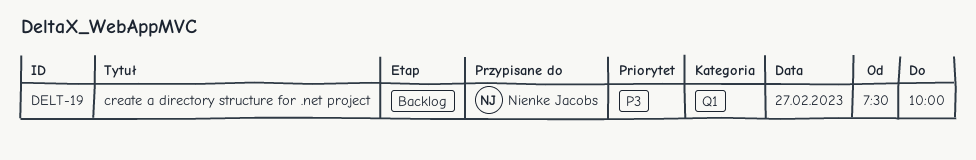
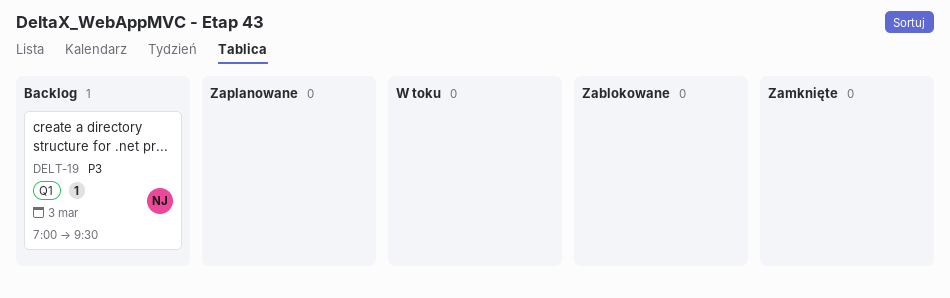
DELT-19, day: Feb 27 -> Mar 3
DELT-19, begins: 07:30 -> 07:00
DELT-19, ends: 10:00 -> 09:30

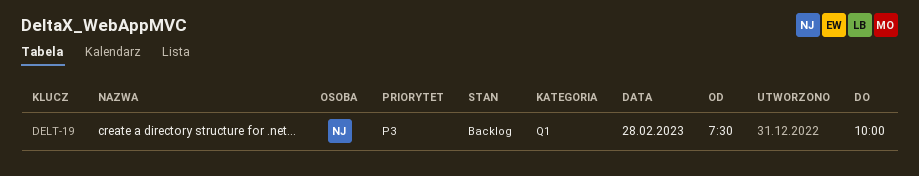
DELT-19, day: Mar 3 -> Feb 28
DELT-19, begins: 07:00 -> 07:30
DELT-19, ends: 09:30 -> 10:00

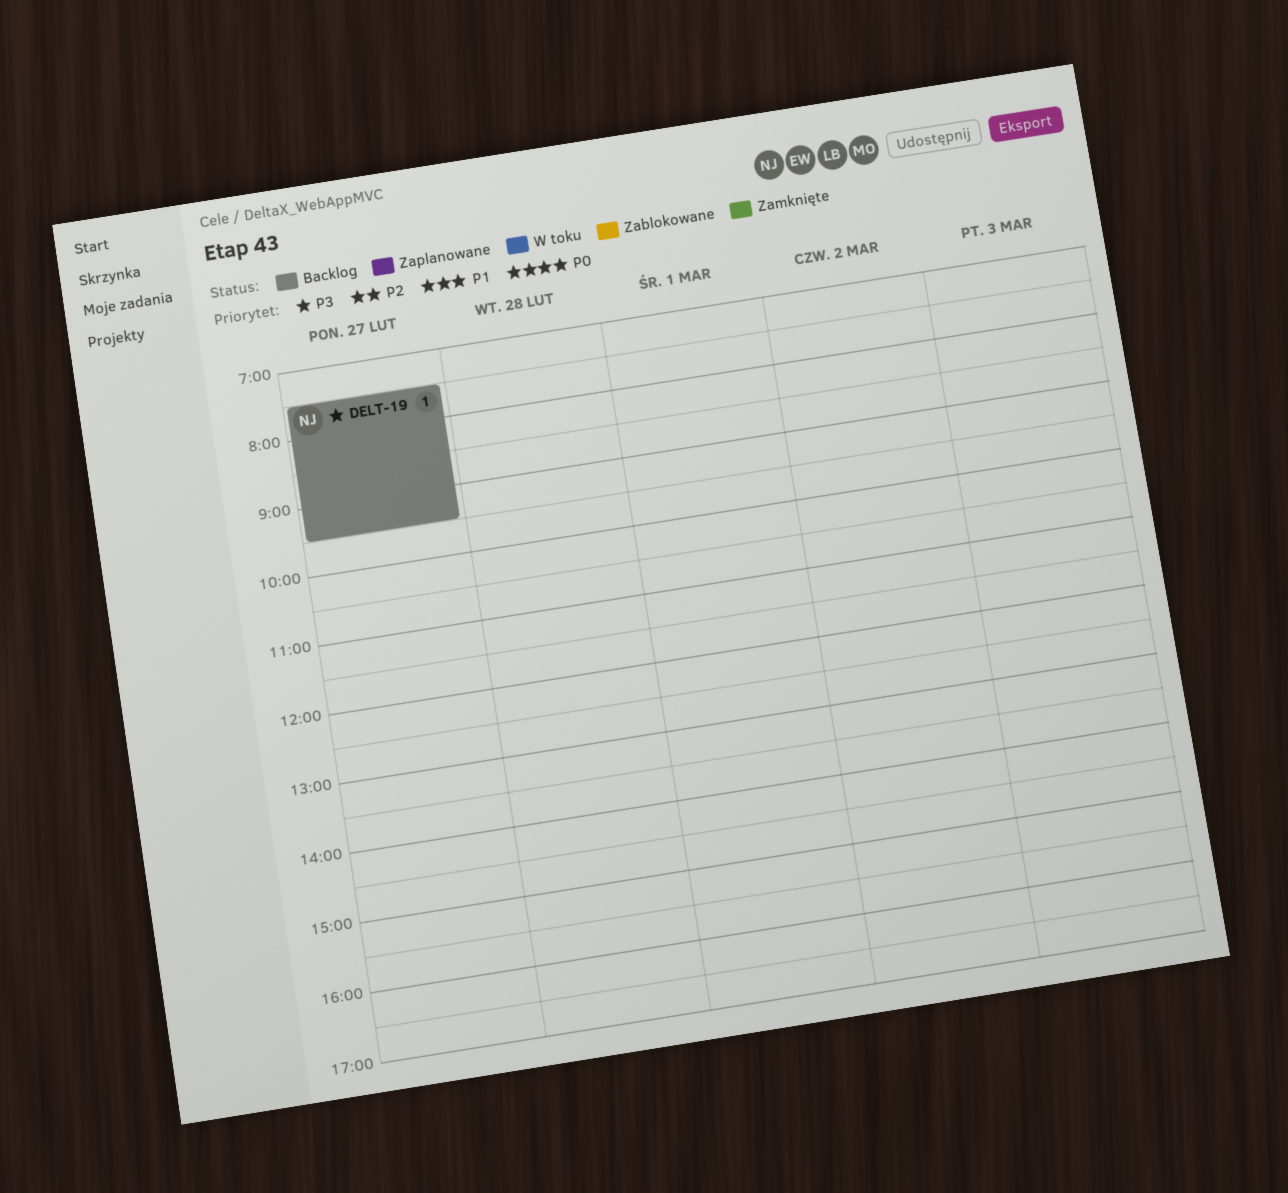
DELT-19, day: Feb 28 -> Feb 27
DELT-19, ends: 10:00 -> 09:30

